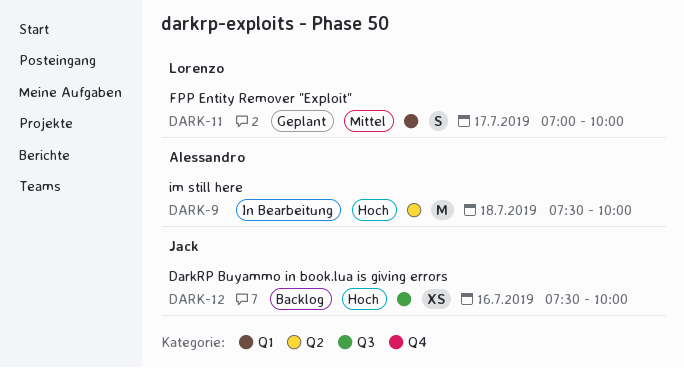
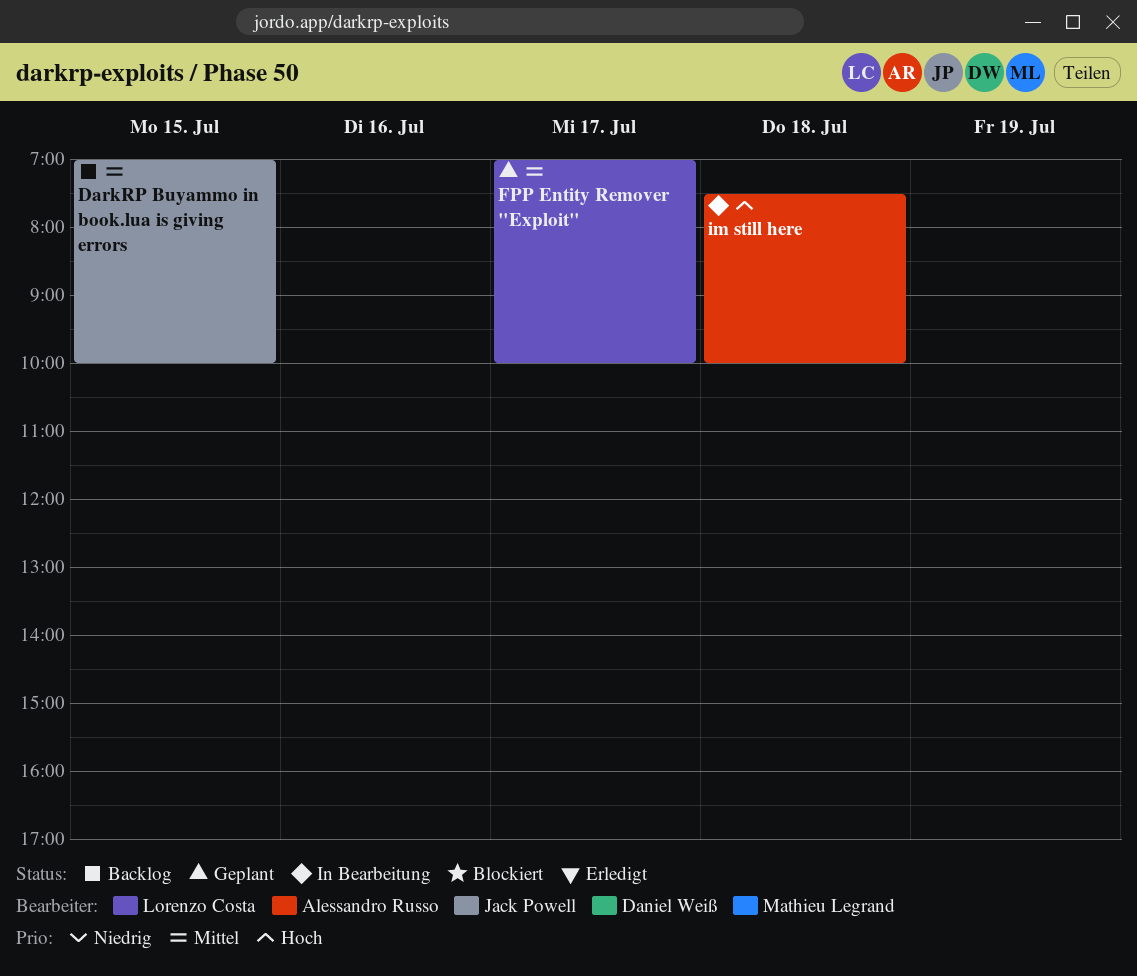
DarkRP Buyammo in book.lua is giving errors, priority: Hoch -> Mittel
DarkRP Buyammo in book.lua is giving errors, day: Jul 16 -> Jul 15
DarkRP Buyammo in book.lua is giving errors, begins: 07:30 -> 07:00

